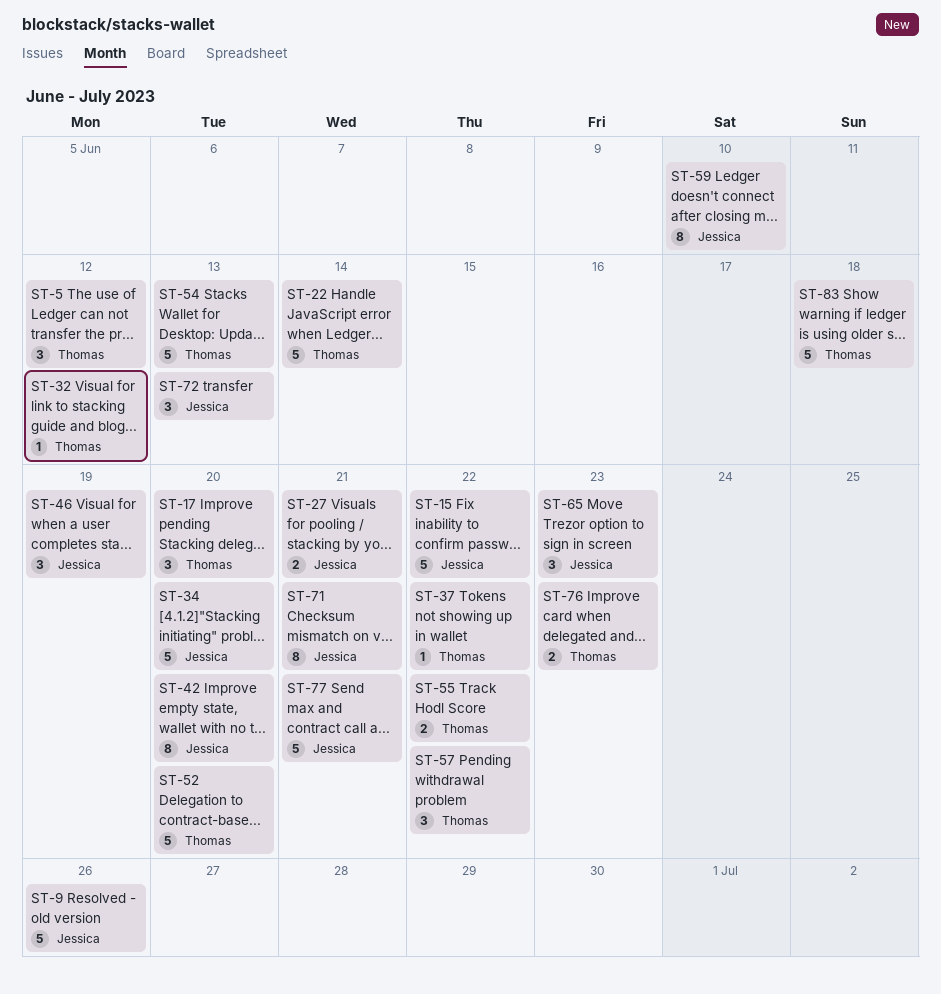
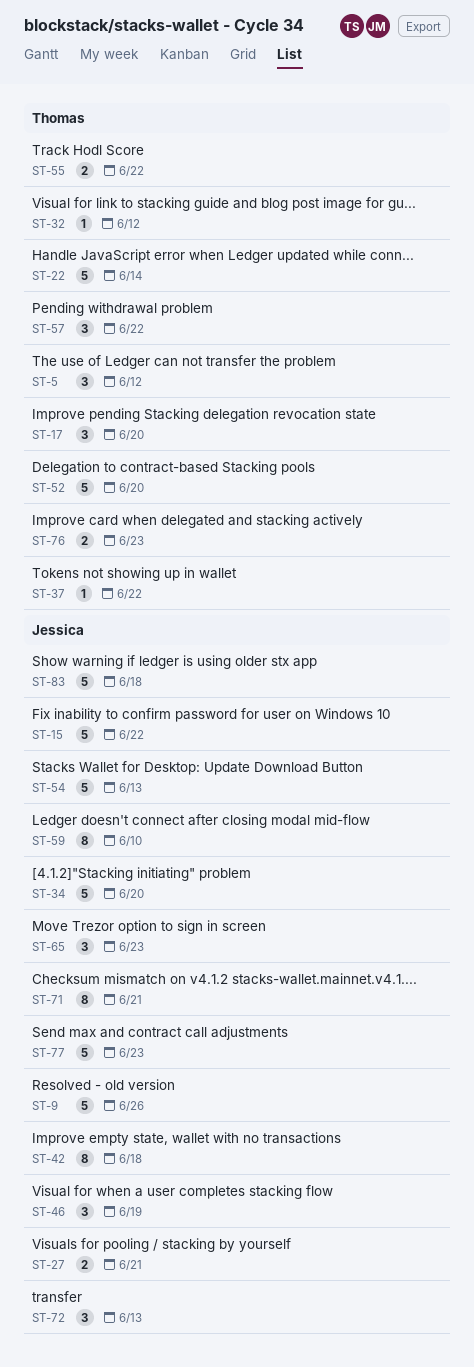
ST-42, due: Jun 20 -> Jun 18
ST-54, owner: Thomas -> Jessica
ST-77, due: Jun 21 -> Jun 23
ST-83, owner: Thomas -> Jessica

